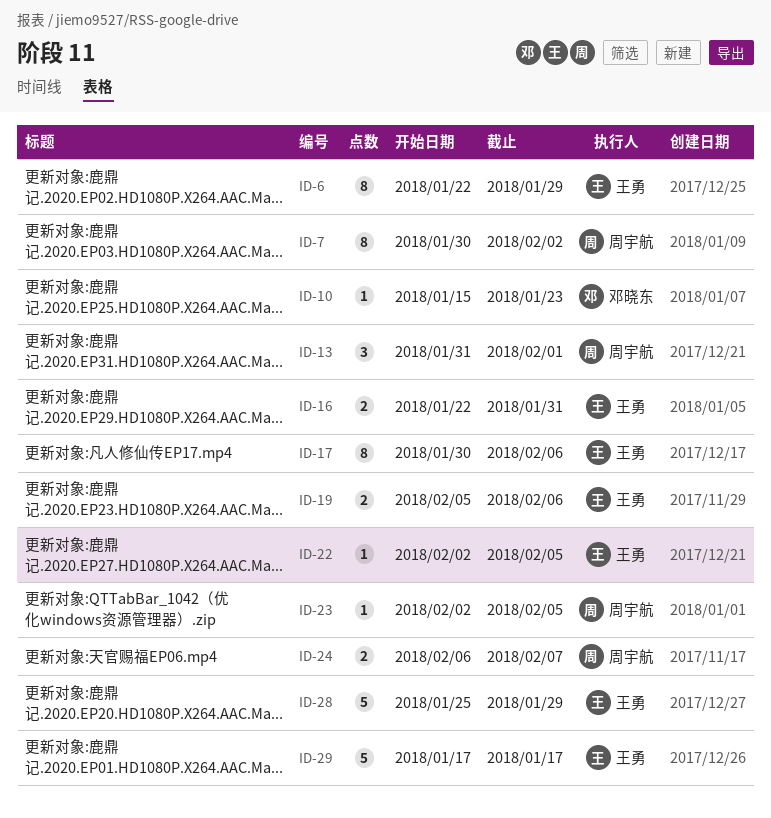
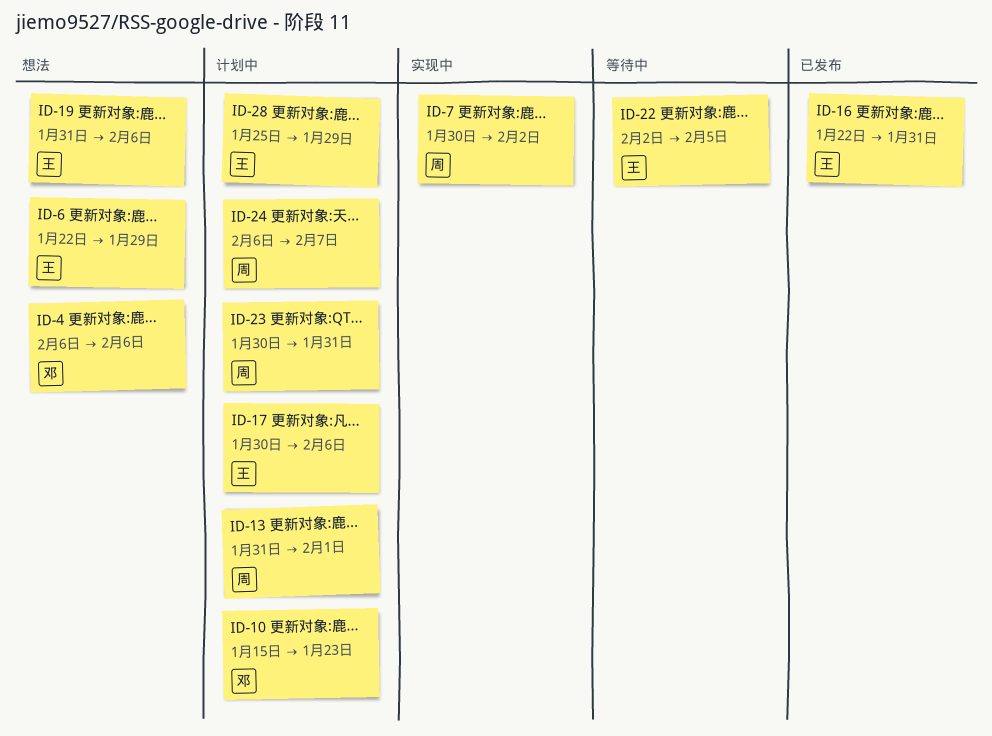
ID-4: none -> present
ID-19, start: Feb 5 -> Jan 31
ID-23, start: Feb 2 -> Jan 30
ID-23, due: Feb 5 -> Jan 31
ID-29: present -> none

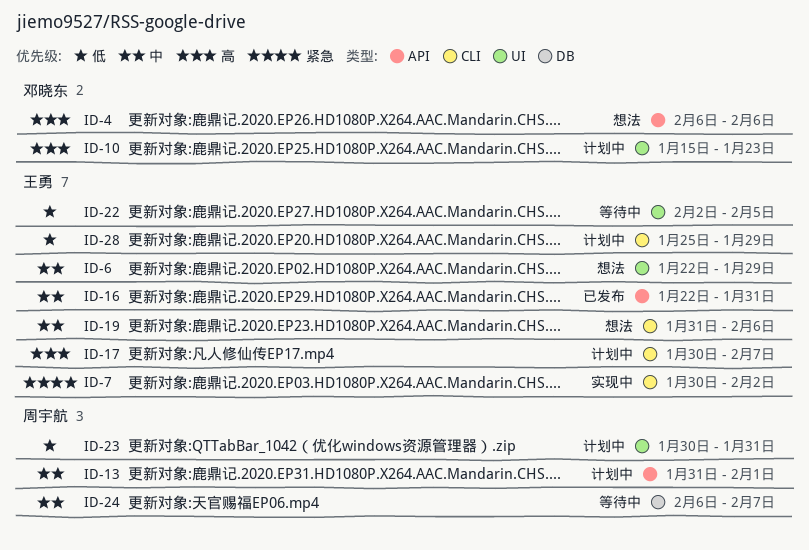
ID-7, owner: 周宇航 -> 王勇
ID-17, due: Feb 6 -> Feb 7
ID-24, status: 计划中 -> 等待中

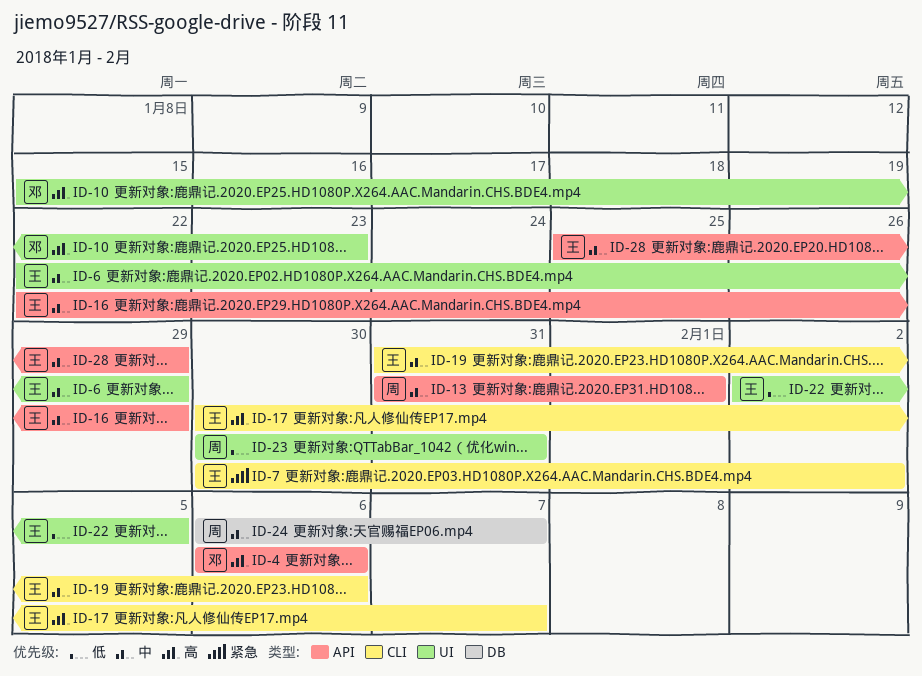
ID-16, due: Jan 31 -> Jan 29
ID-28, priority: 低 -> 中
ID-28, label: CLI -> API

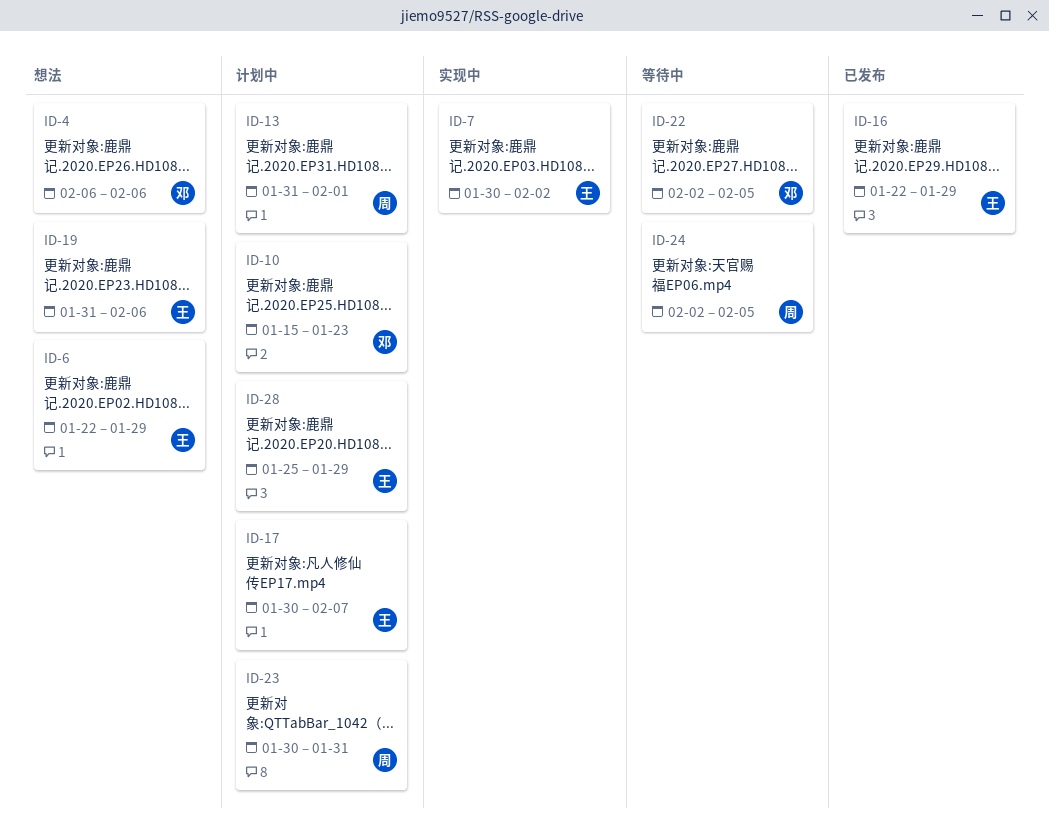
ID-22, owner: 王 -> 邓
ID-24, start: Feb 6 -> Feb 2
ID-24, due: Feb 7 -> Feb 5

